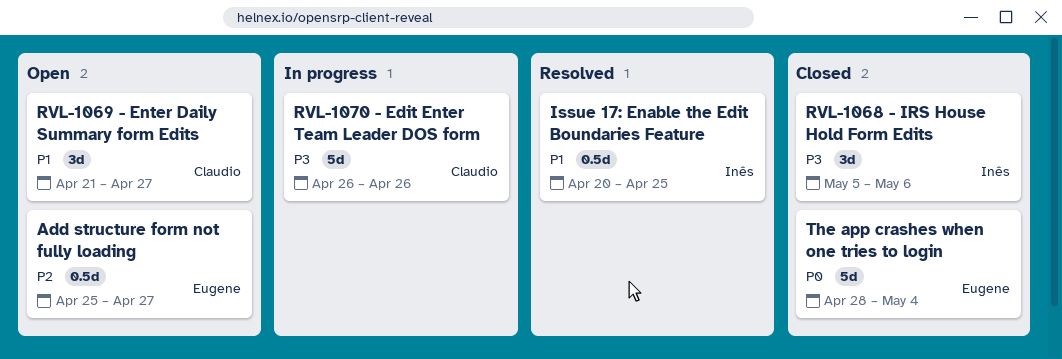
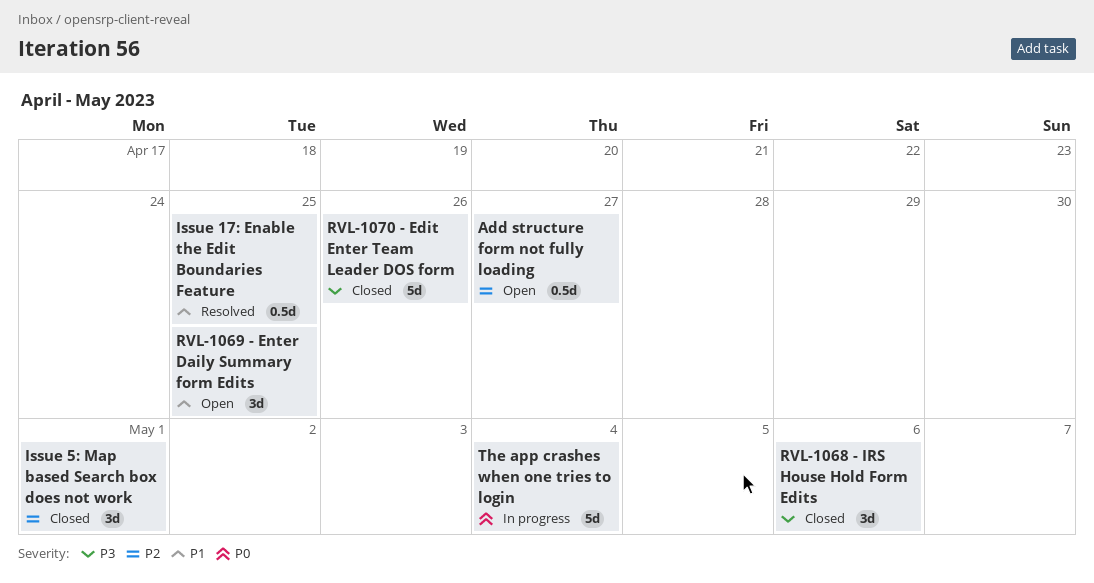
Issue 5: Map based Search box does not work: none -> present
RVL-1069 - Enter Daily Summary form Edits, due: Apr 27 -> Apr 25
RVL-1070 - Edit Enter Team Leader DOS form, status: In progress -> Closed
The app crashes when one tries to login, status: Closed -> In progress

